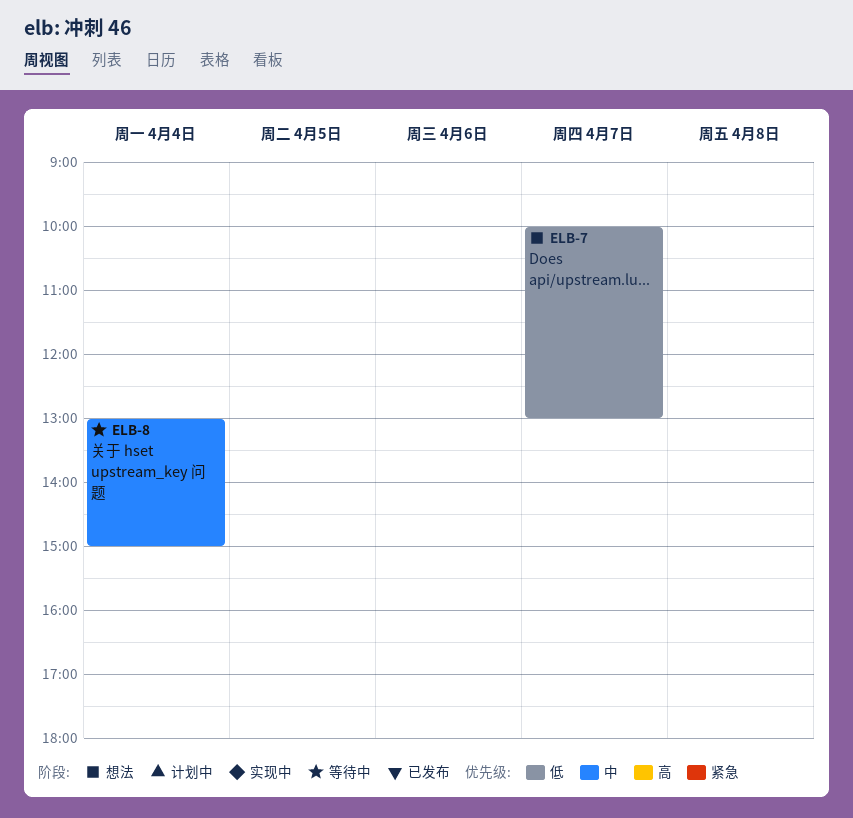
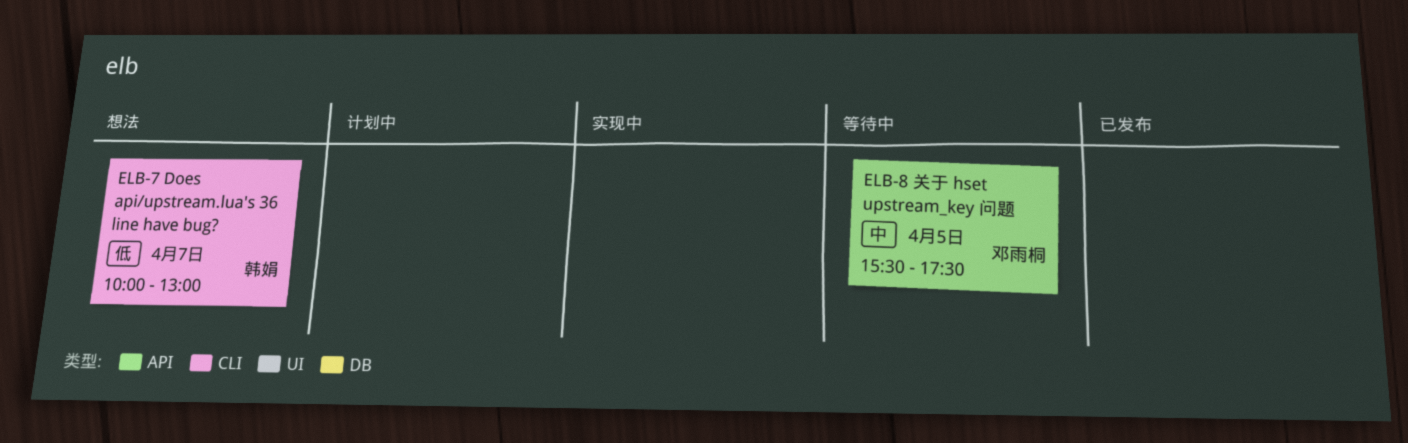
ELB-8, day: Apr 4 -> Apr 5
ELB-8, begins: 13:00 -> 15:30
ELB-8, ends: 15:00 -> 17:30

